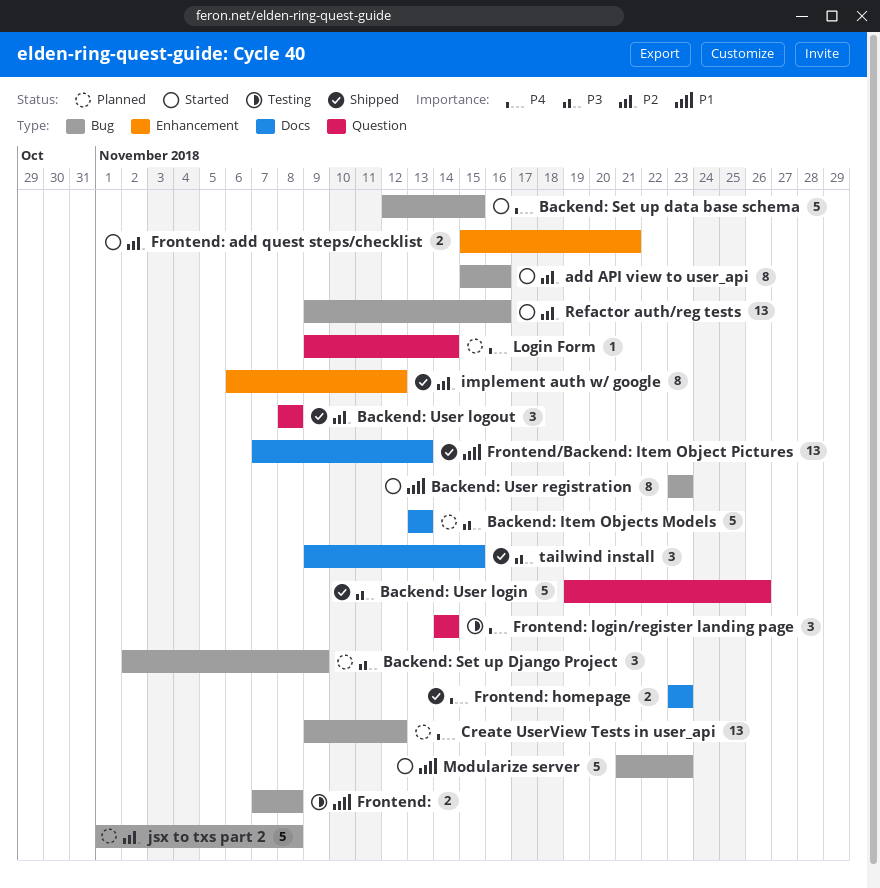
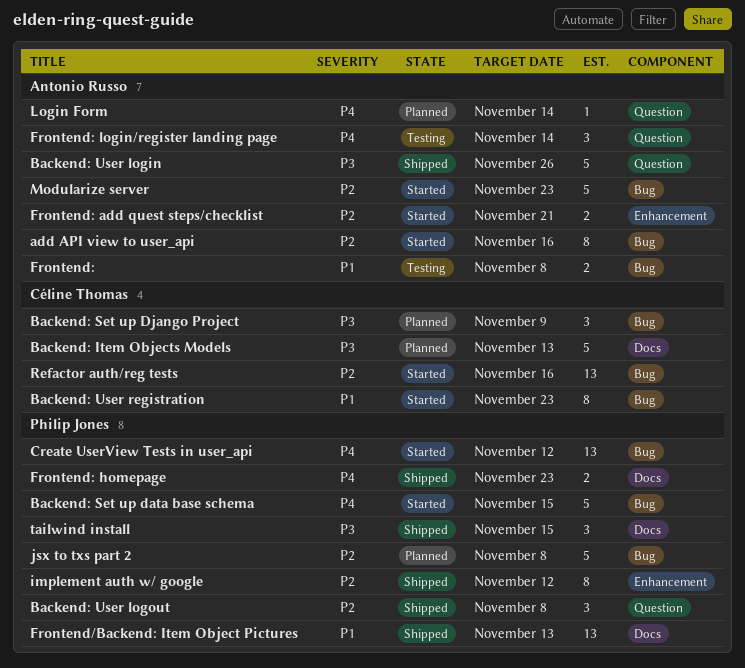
Create UserView Tests in user_api, status: Planned -> Started
Modularize server, priority: P1 -> P2

